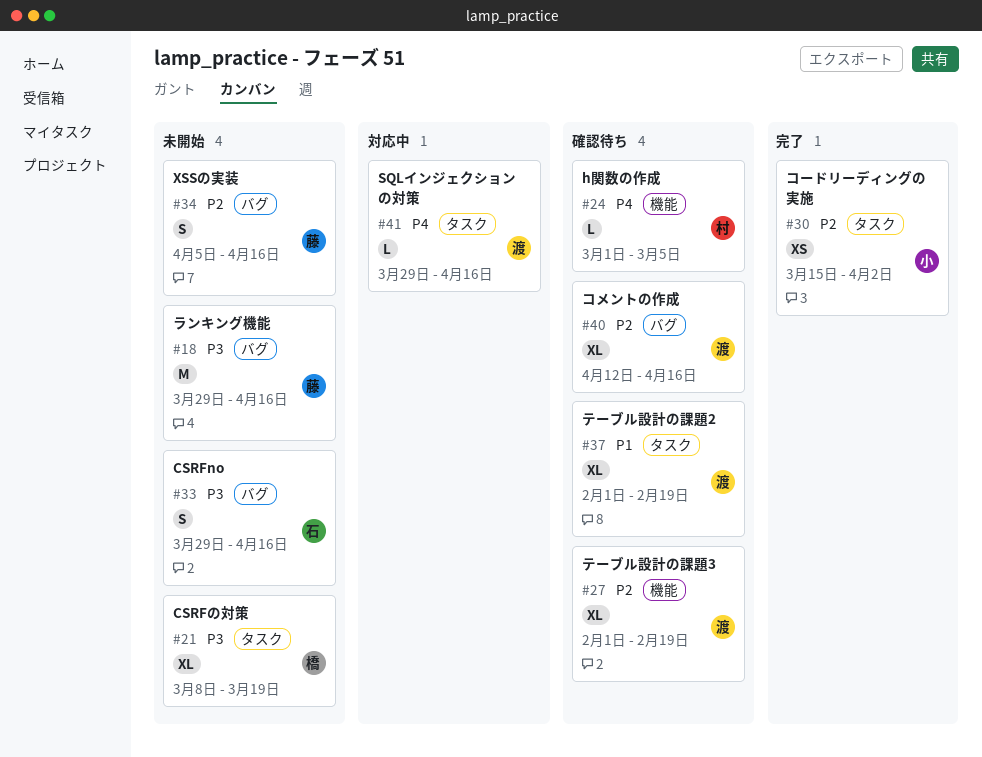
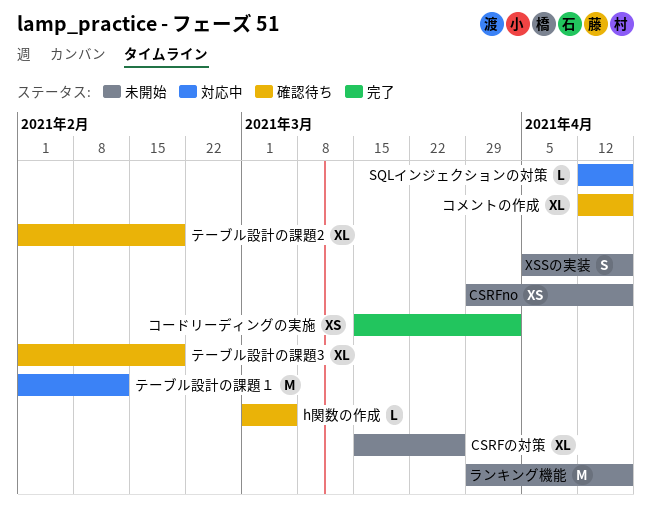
CSRFno, estimate: S -> XS
CSRFの対策, start: Mar 8 -> Mar 15
CSRFの対策, due: Mar 19 -> Mar 26
SQLインジェクションの対策, start: Mar 29 -> Apr 12
テーブル設計の課題１: none -> present

